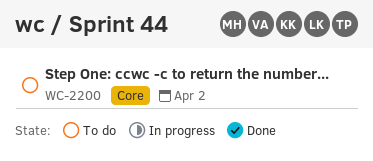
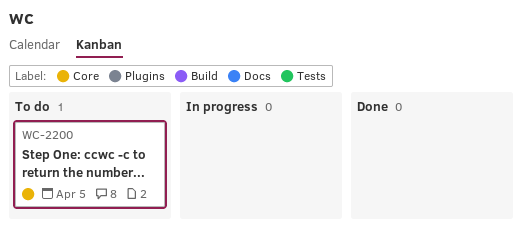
WC-2200, due: Apr 2 -> Apr 5

